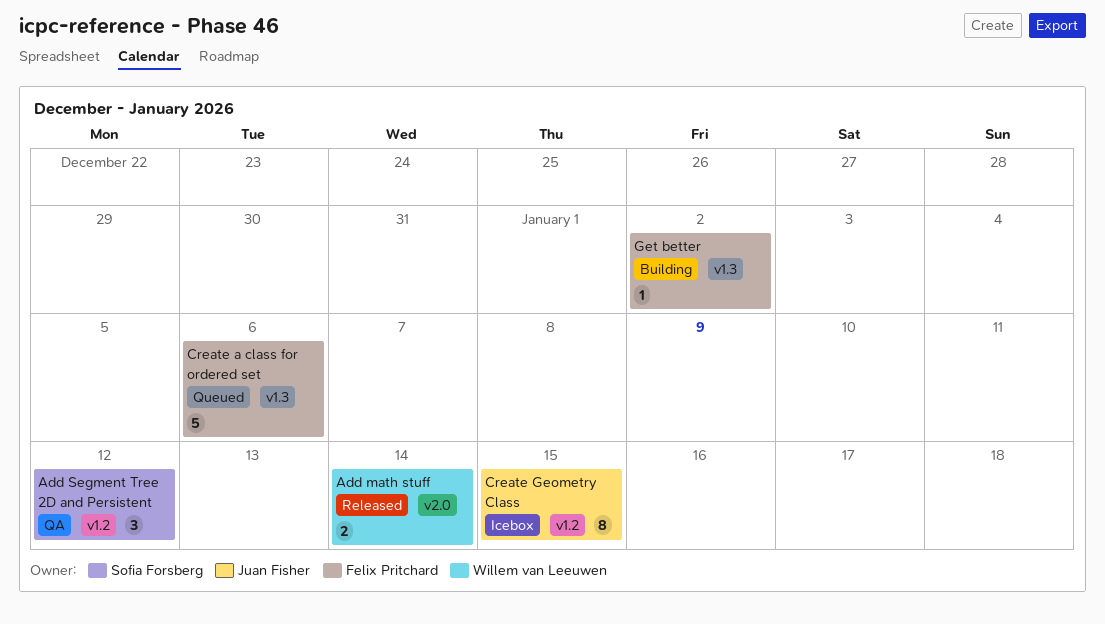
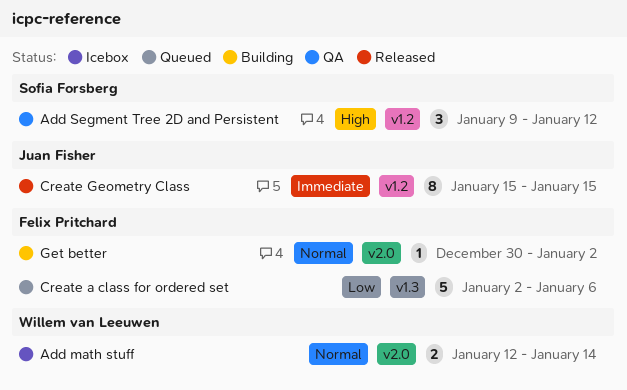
Add math stuff, status: Released -> Icebox
Create Geometry Class, status: Icebox -> Released
Get better, label: v1.3 -> v2.0

